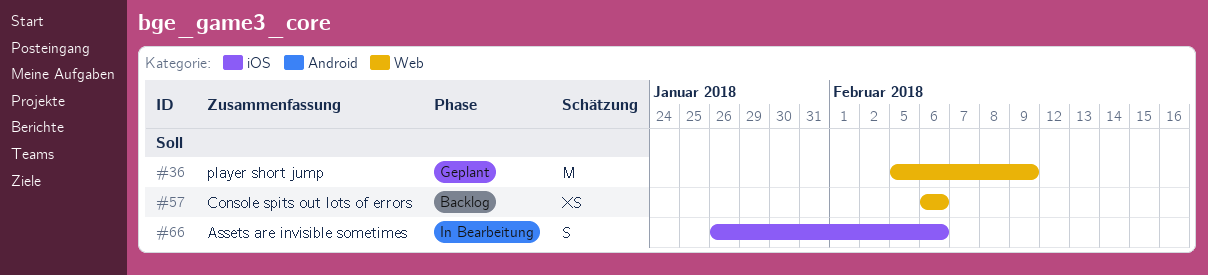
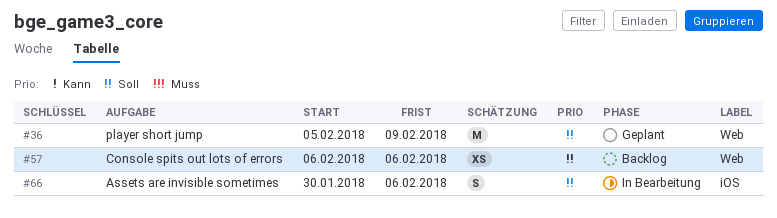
#66, start: Jan 26 -> Jan 30

